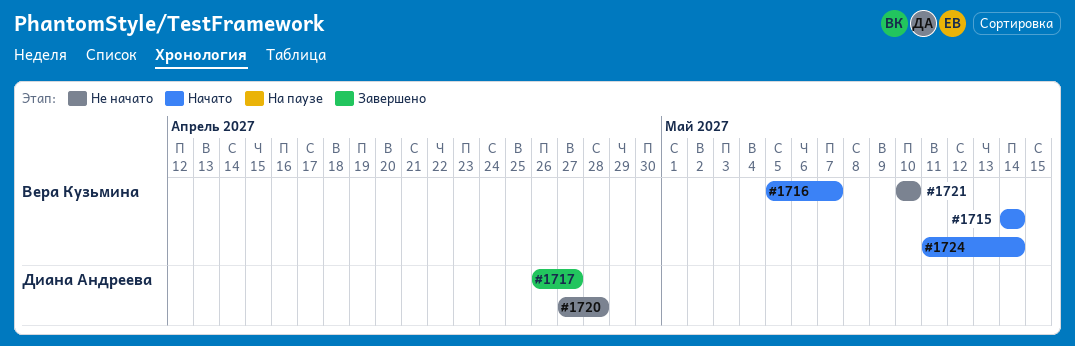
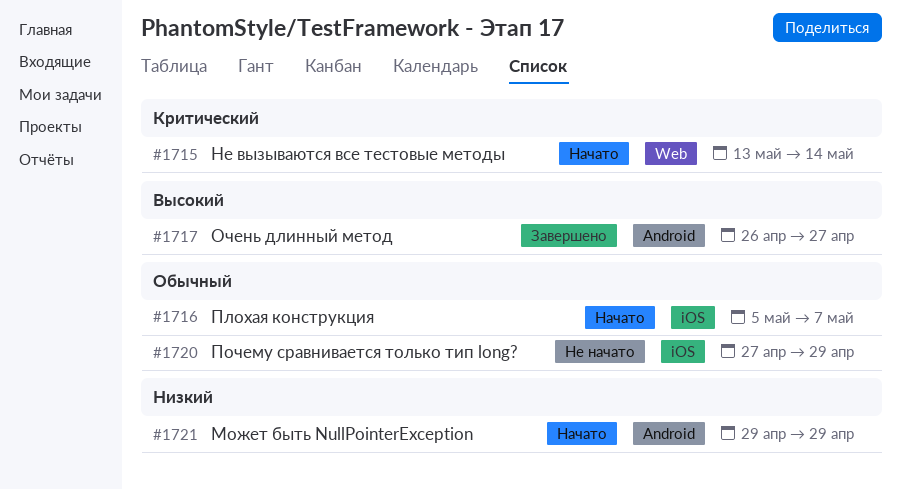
#1715, start: May 14 -> May 13
#1720, due: Apr 28 -> Apr 29
#1721, status: Не начато -> Начато
#1721, start: May 10 -> Apr 29
#1721, due: May 10 -> Apr 29
#1724: present -> none

